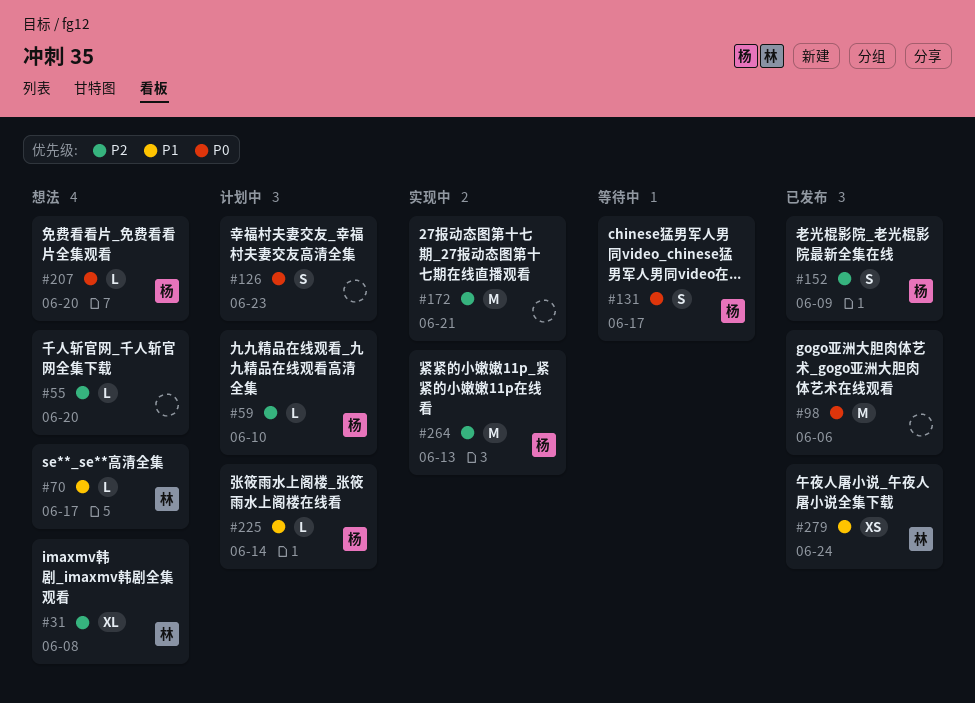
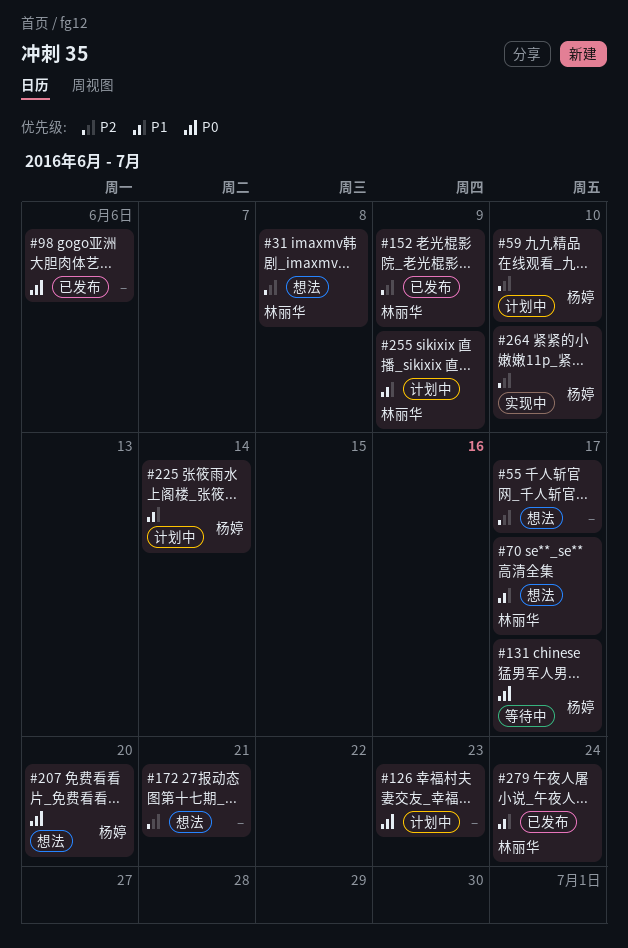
#55, due: Jun 20 -> Jun 17
#152, owner: 杨婷 -> 林丽华
#172, status: 实现中 -> 想法
#255: none -> present
#264, due: Jun 13 -> Jun 10

